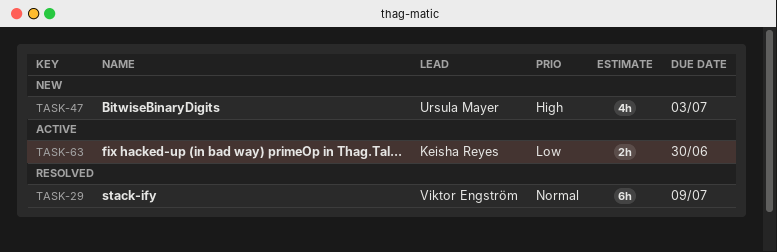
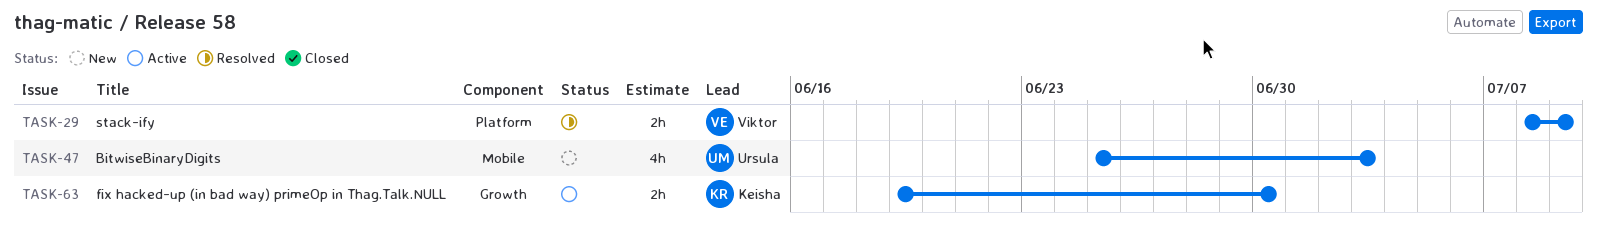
TASK-29, estimate: 6h -> 2h

